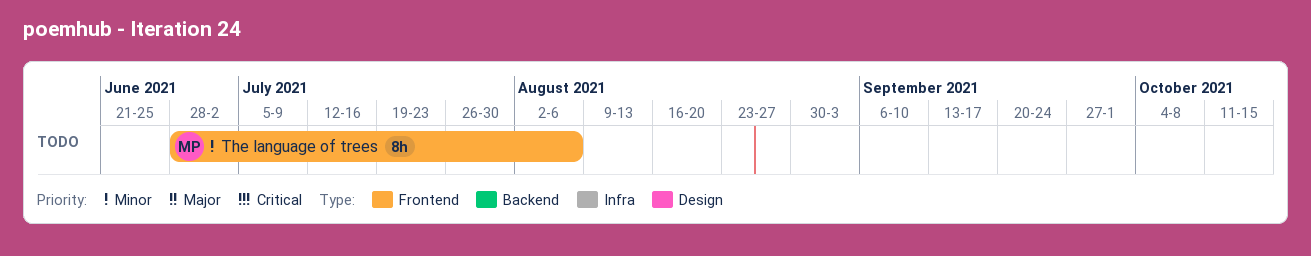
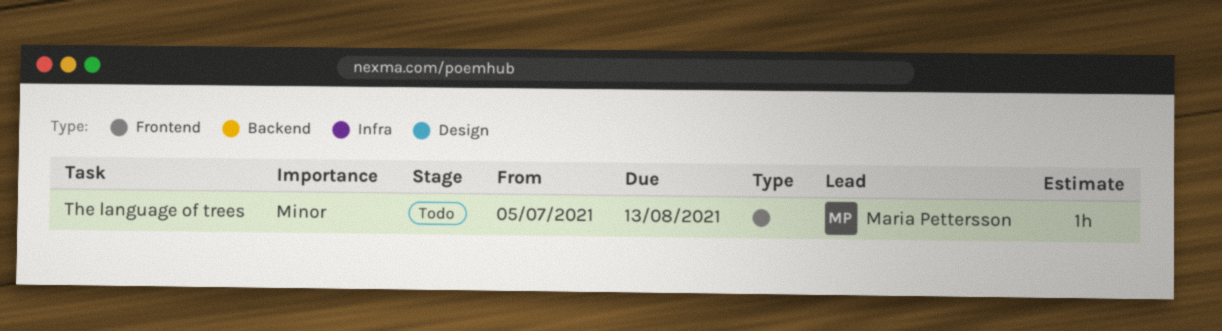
The language of trees, estimate: 8h -> 1h
The language of trees, start: Jun 28 -> Jul 5
The language of trees, due: Aug 6 -> Aug 13

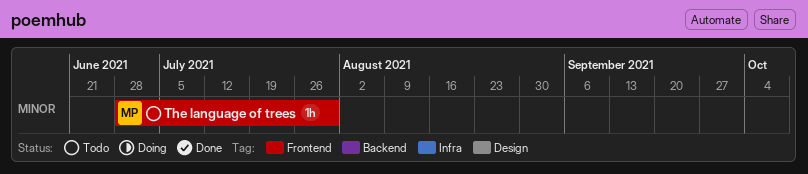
The language of trees, start: Jul 5 -> Jun 28
The language of trees, due: Aug 13 -> Jul 30

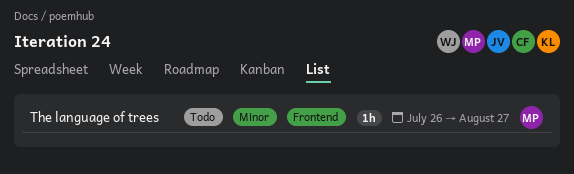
The language of trees, start: Jun 28 -> Jul 26
The language of trees, due: Jul 30 -> Aug 27

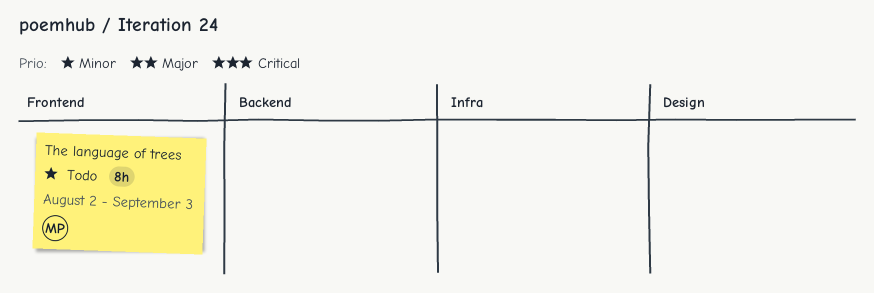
The language of trees, estimate: 1h -> 8h
The language of trees, start: Jul 26 -> Aug 2
The language of trees, due: Aug 27 -> Sep 3

